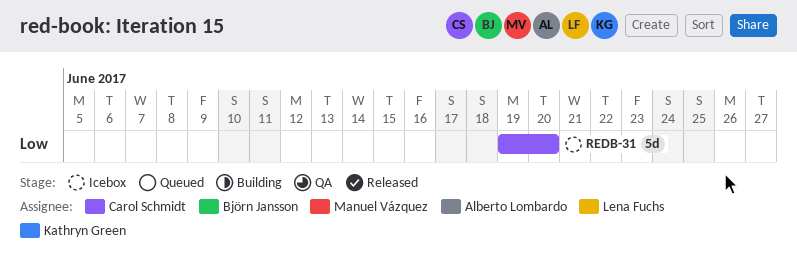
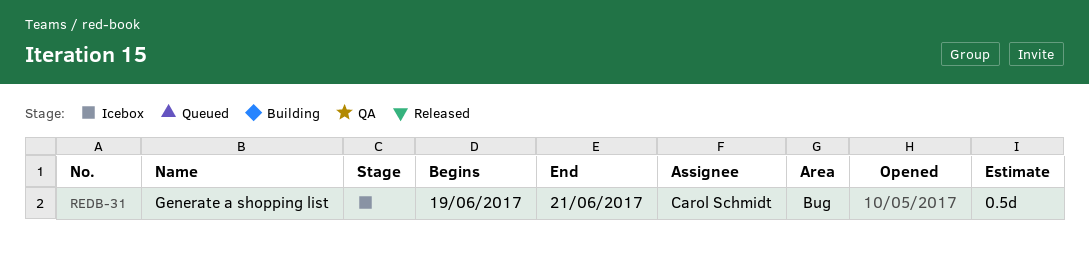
REDB-31, estimate: 5d -> 0.5d
REDB-31, due: Jun 20 -> Jun 21

